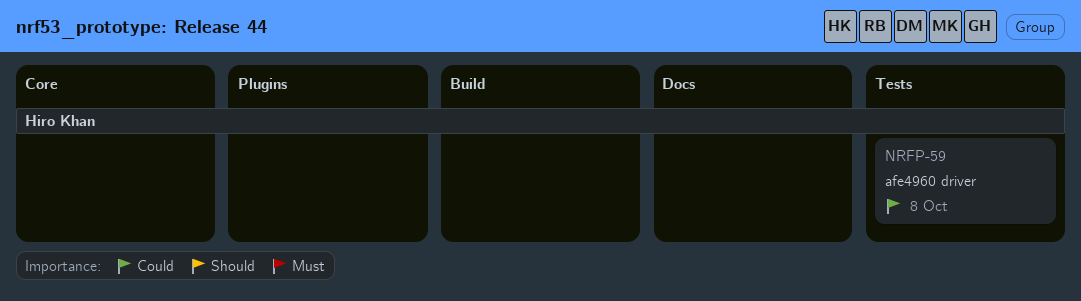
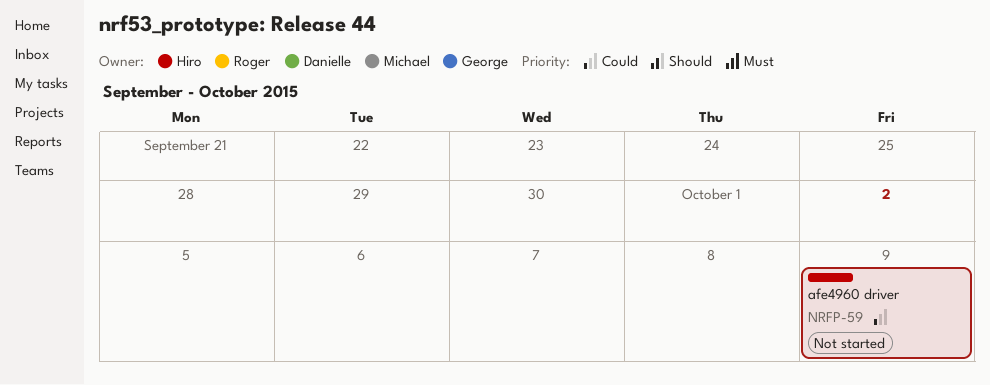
NRFP-59, due: Oct 8 -> Oct 9

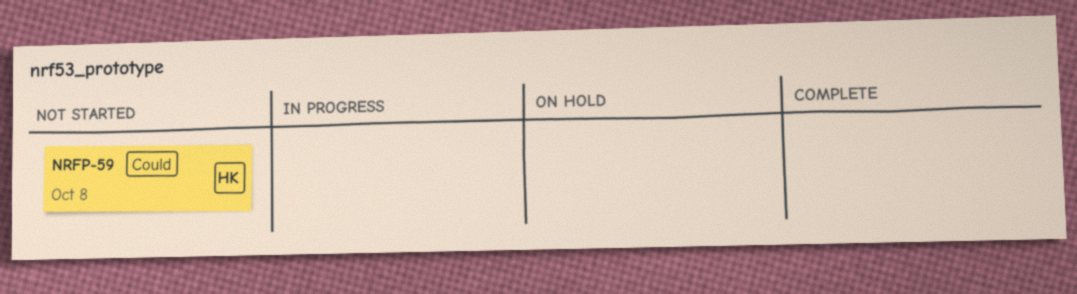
NRFP-59, due: Oct 9 -> Oct 8

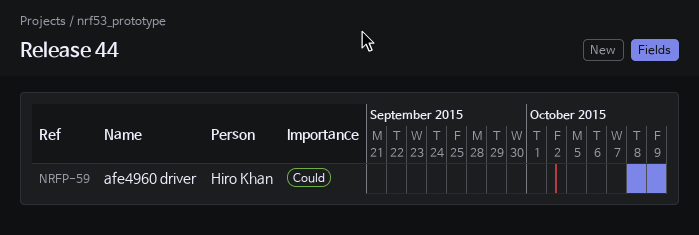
NRFP-59, due: Oct 8 -> Oct 9

